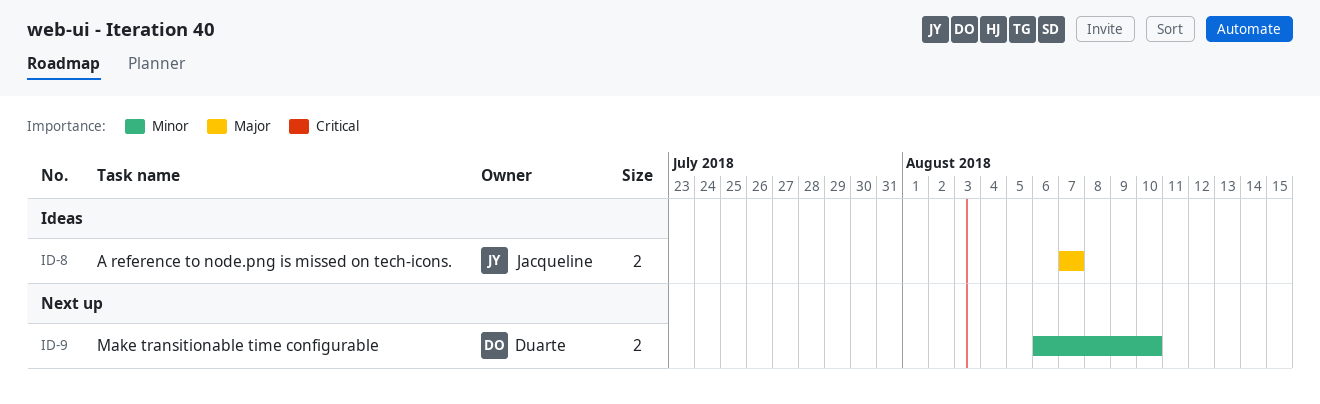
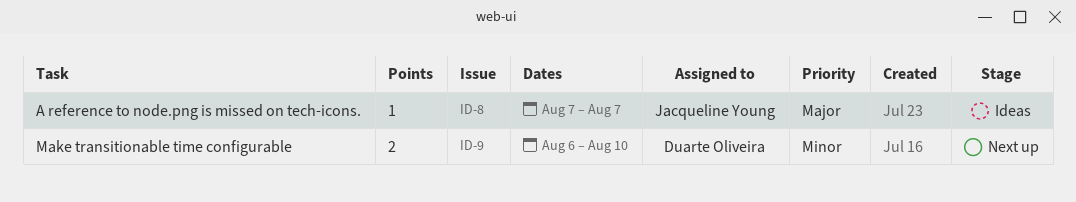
ID-8, estimate: 2 -> 1

